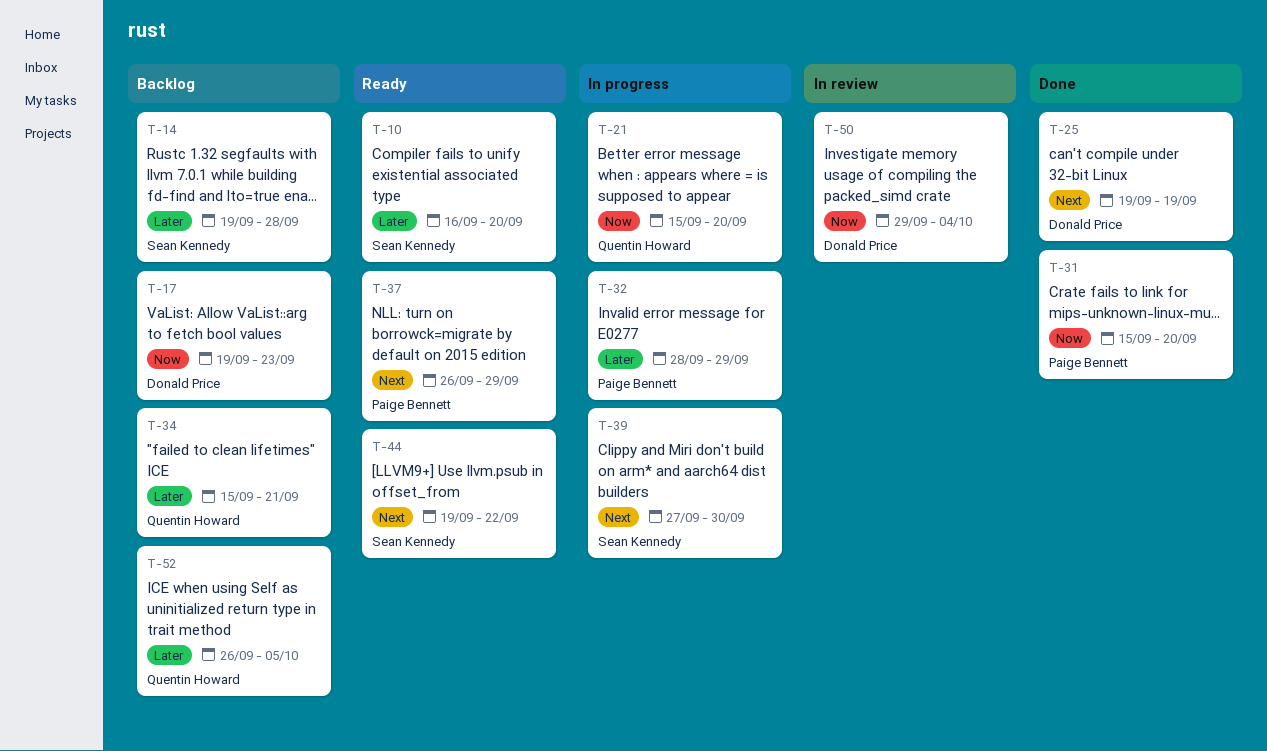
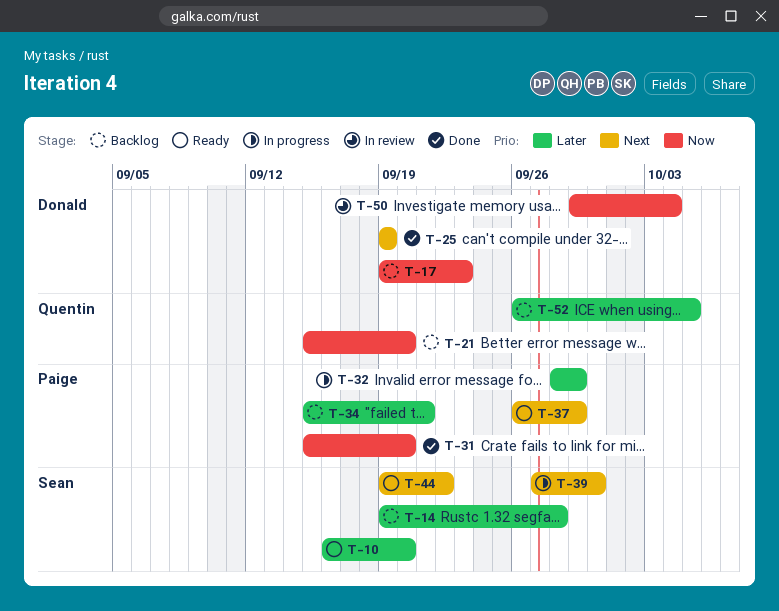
T-21, status: In progress -> Backlog
T-34, owner: Quentin Howard -> Paige Bennett

